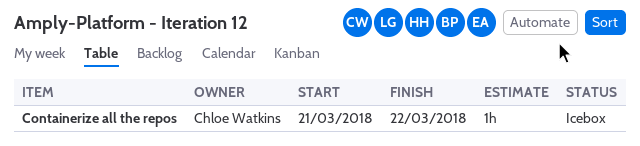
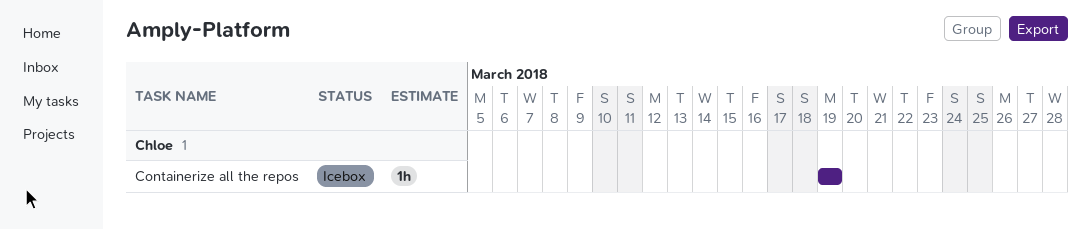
Containerize all the repos, start: Mar 21 -> Mar 19
Containerize all the repos, due: Mar 22 -> Mar 19

